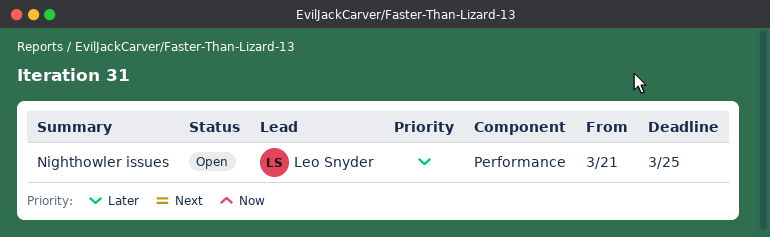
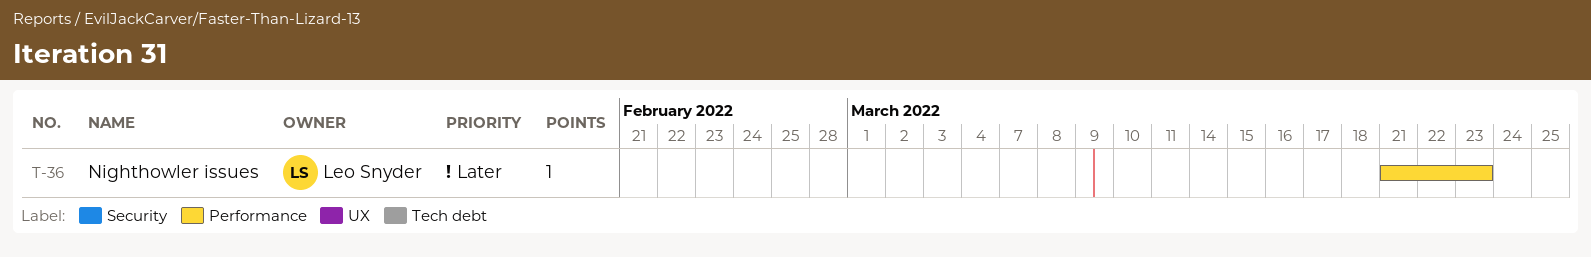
Nighthowler issues, due: Mar 25 -> Mar 23

